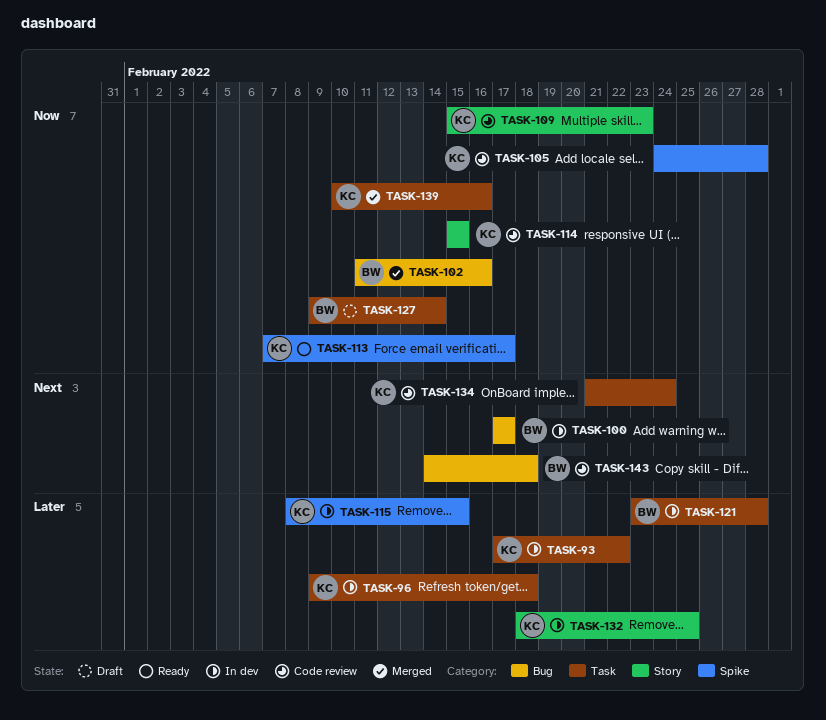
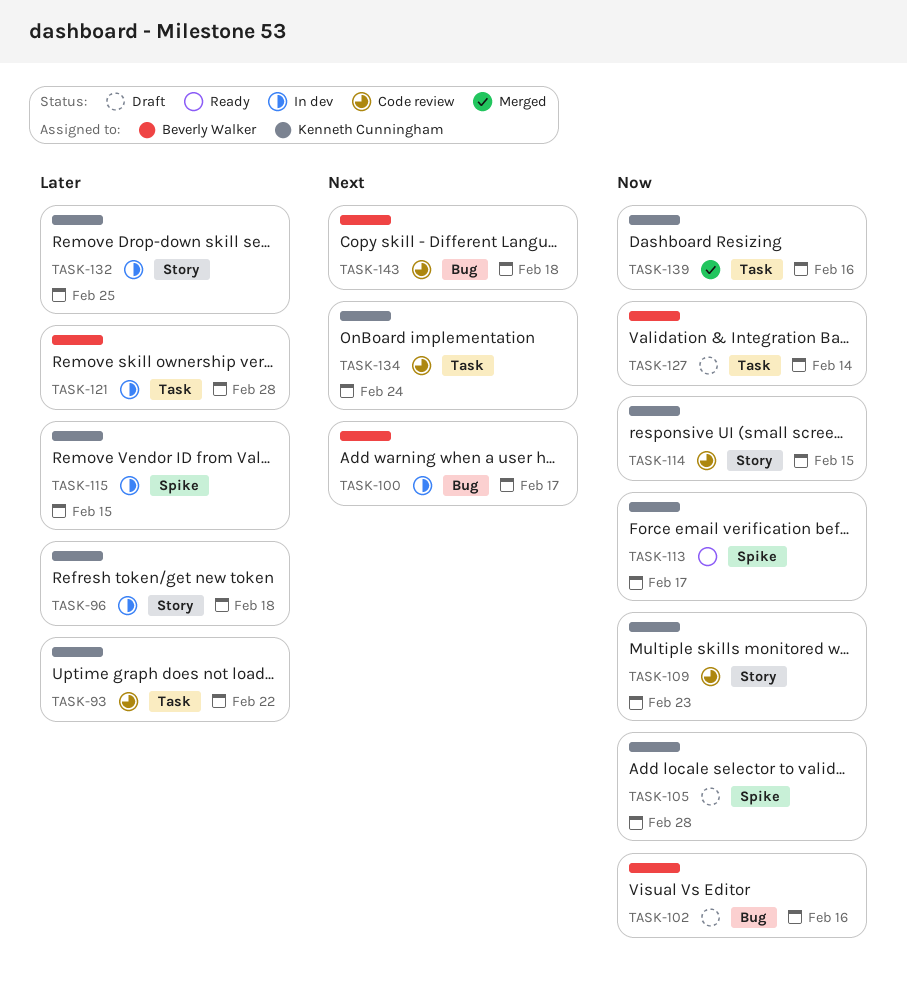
TASK-93, status: In dev -> Code review
TASK-96, label: Task -> Story
TASK-102, status: Merged -> Draft
TASK-105, status: Code review -> Draft

